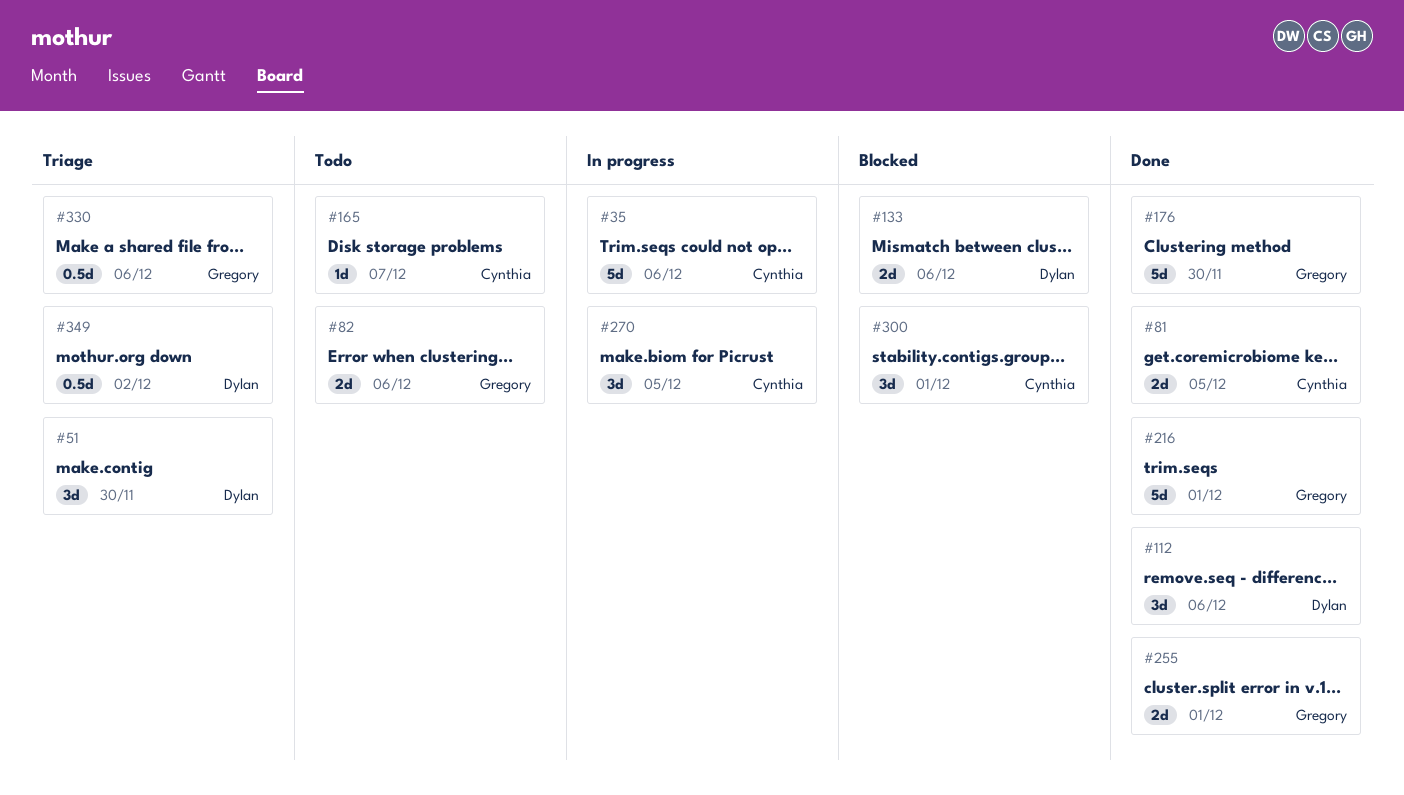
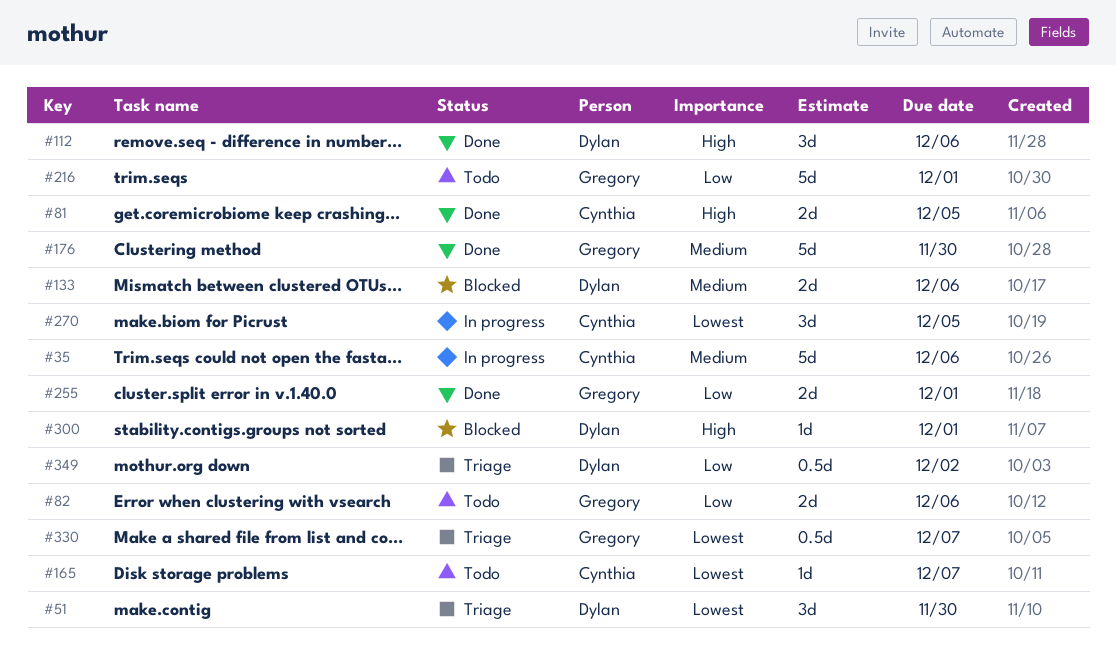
#216, status: Done -> Todo
#300, owner: Cynthia -> Dylan
#300, estimate: 3d -> 1d
#330, due: Dec 6 -> Dec 7

